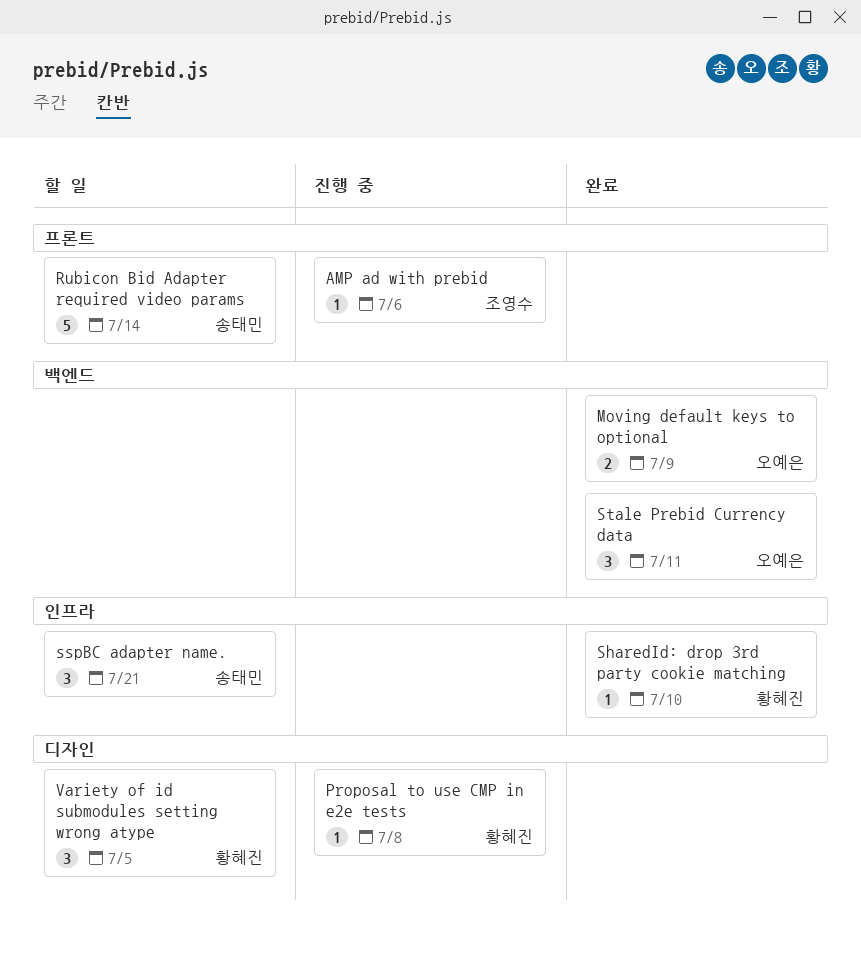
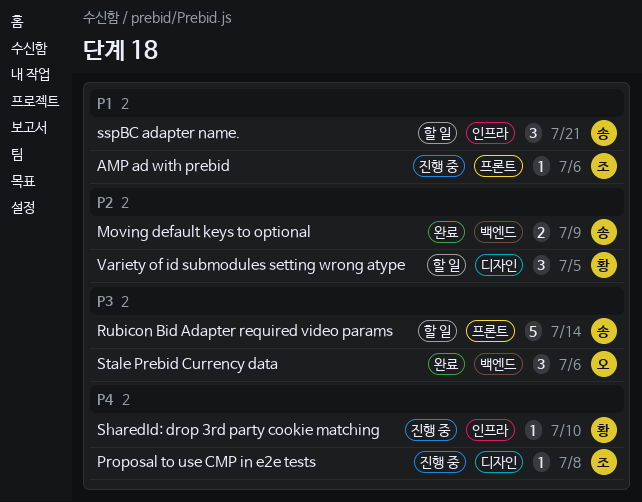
Moving default keys to optional, owner: 오예은 -> 송태민
Proposal to use CMP in e2e tests, owner: 황혜진 -> 조영수
SharedId: drop 3rd party cookie matching, status: 완료 -> 진행 중
Stale Prebid Currency data, due: Jul 11 -> Jul 6

